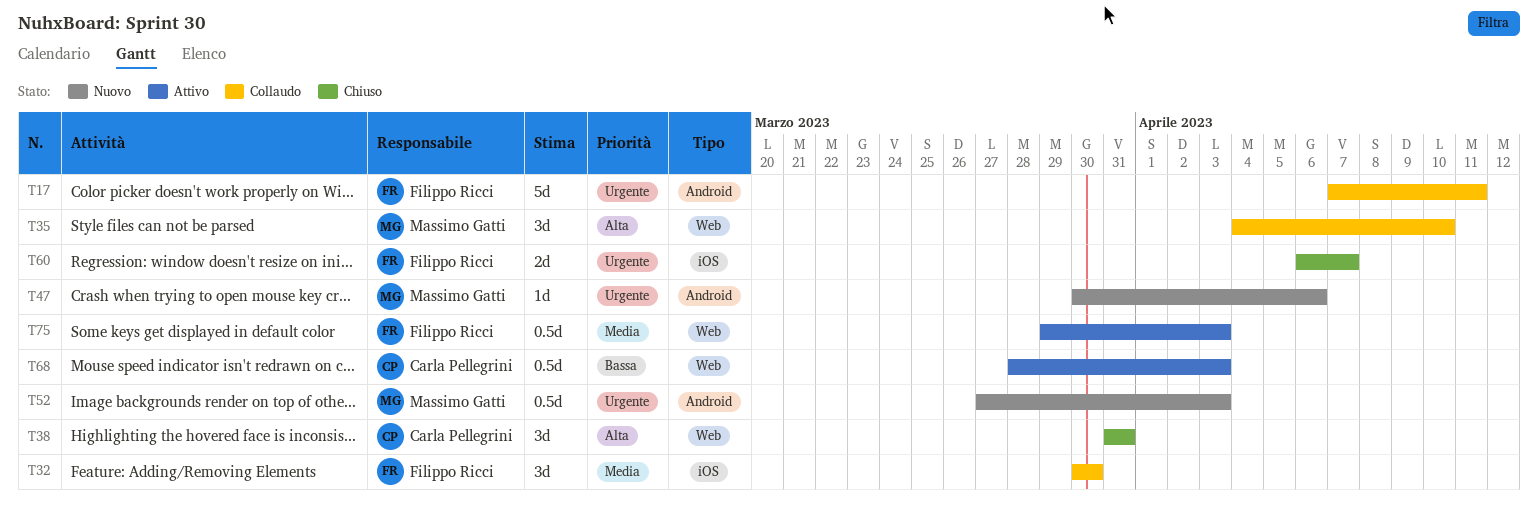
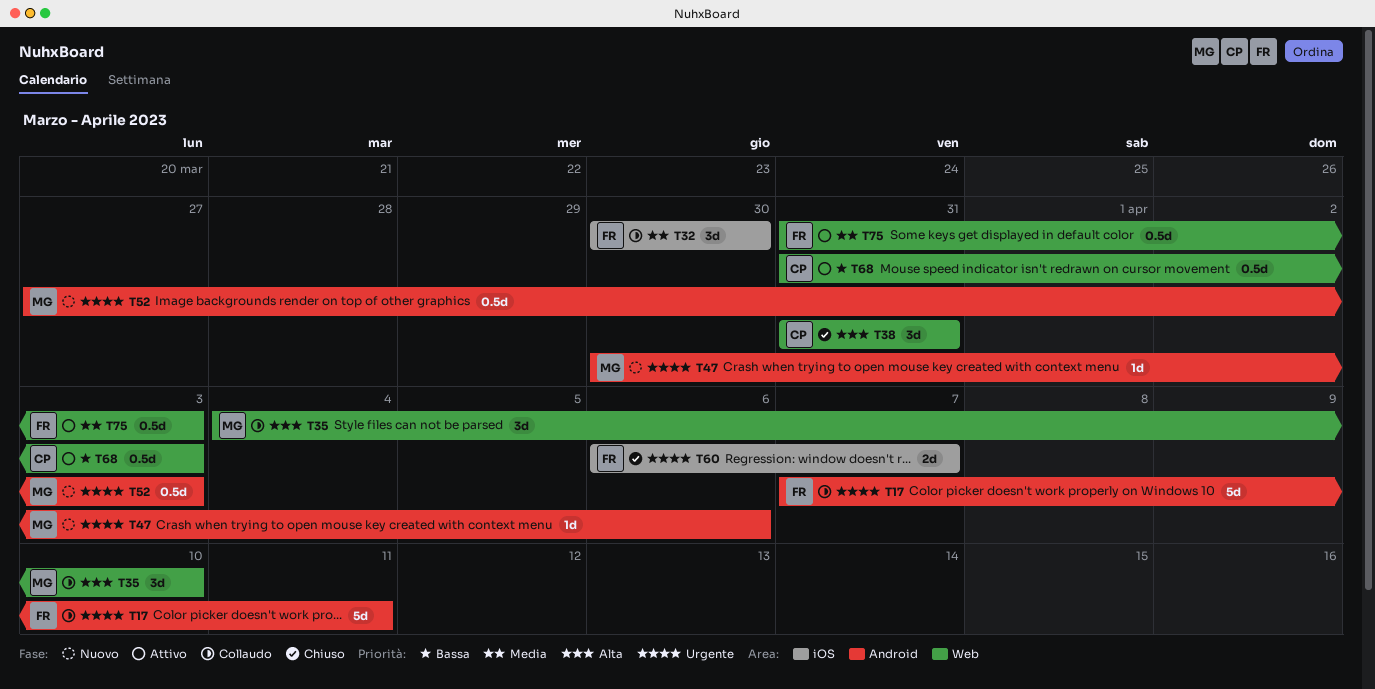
T68, start: Mar 28 -> Mar 31
T75, start: Mar 29 -> Mar 31

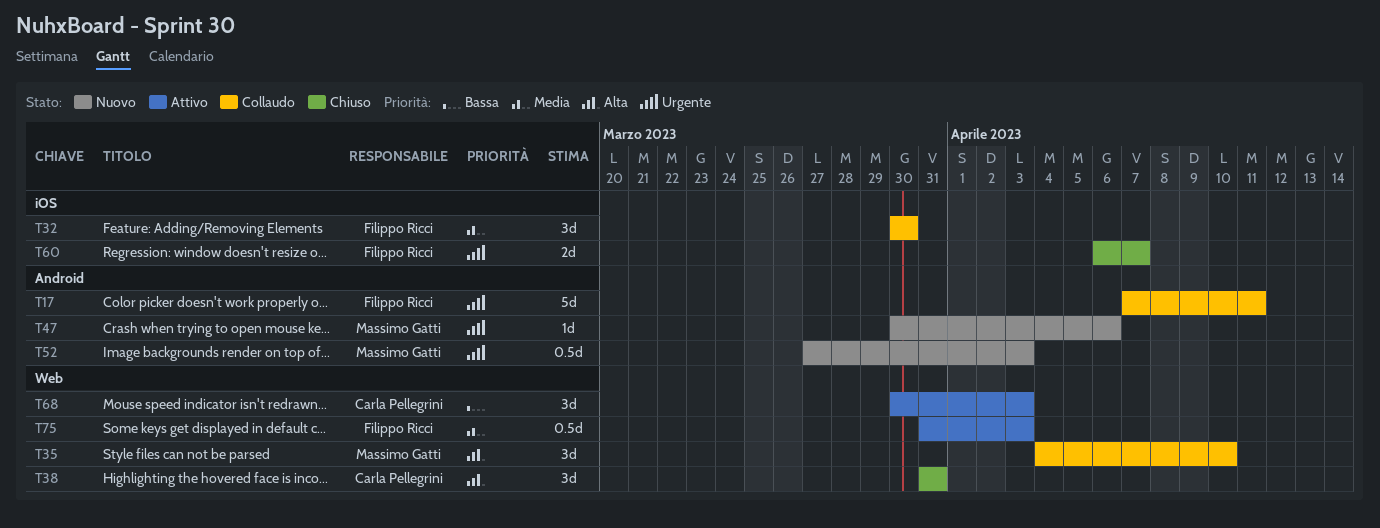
T68, estimate: 0.5d -> 3d
T68, start: Mar 31 -> Mar 30

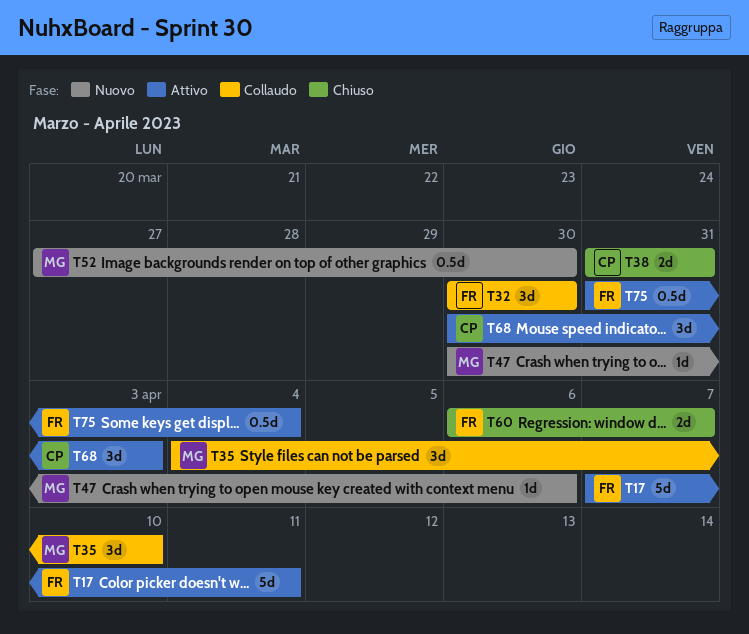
T17, status: Collaudo -> Attivo
T38, estimate: 3d -> 2d
T52, due: Apr 3 -> Mar 30
T75, due: Apr 3 -> Apr 4

